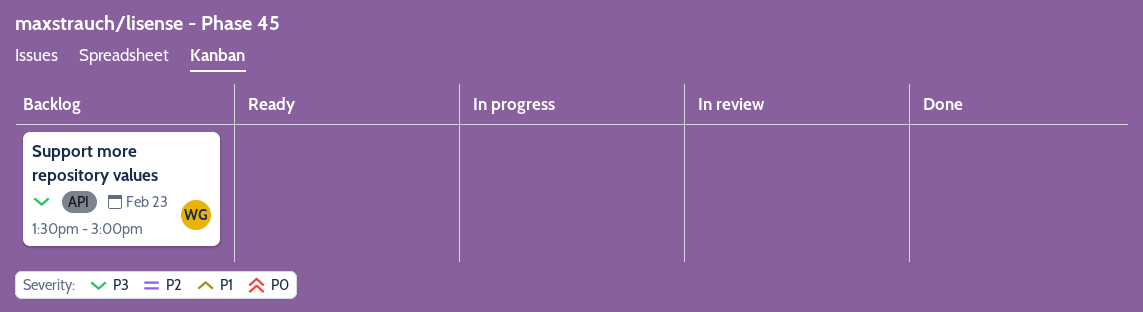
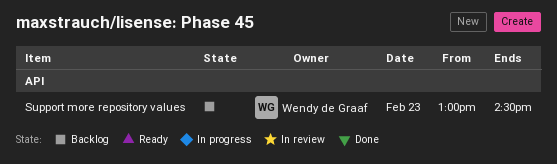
Support more repository values, begins: 13:30 -> 13:00
Support more repository values, ends: 15:00 -> 14:30

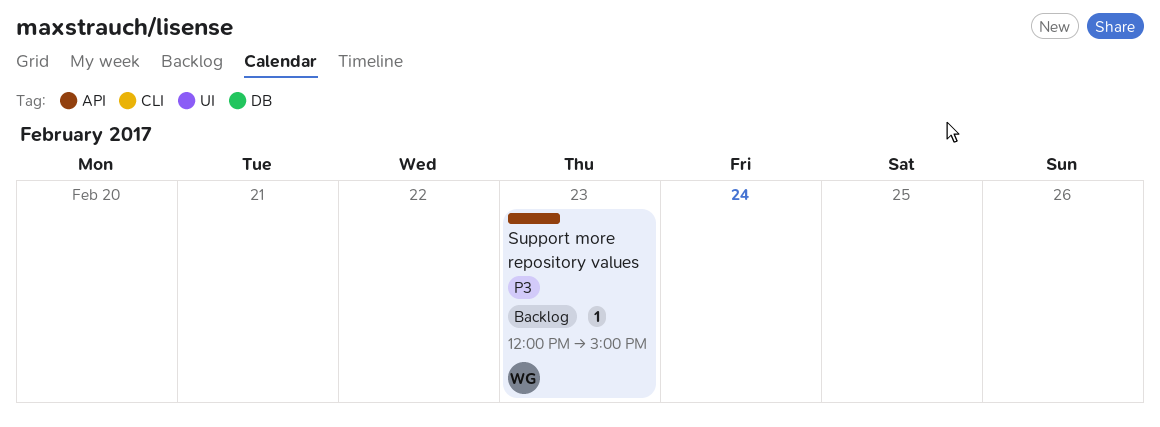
Support more repository values, begins: 13:00 -> 12:00
Support more repository values, ends: 14:30 -> 15:00

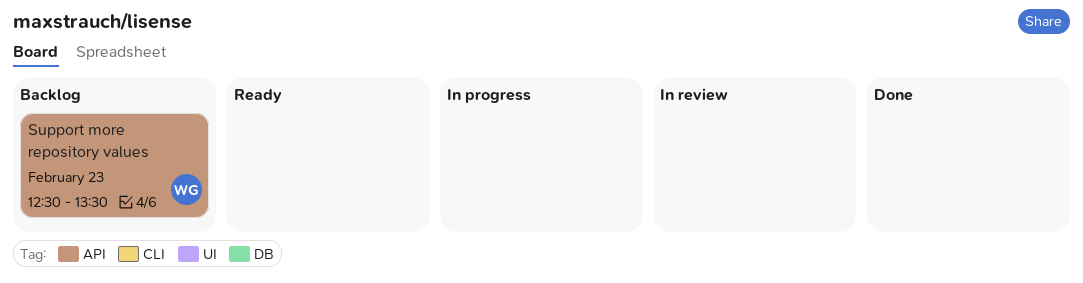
Support more repository values, begins: 12:00 -> 12:30
Support more repository values, ends: 15:00 -> 13:30

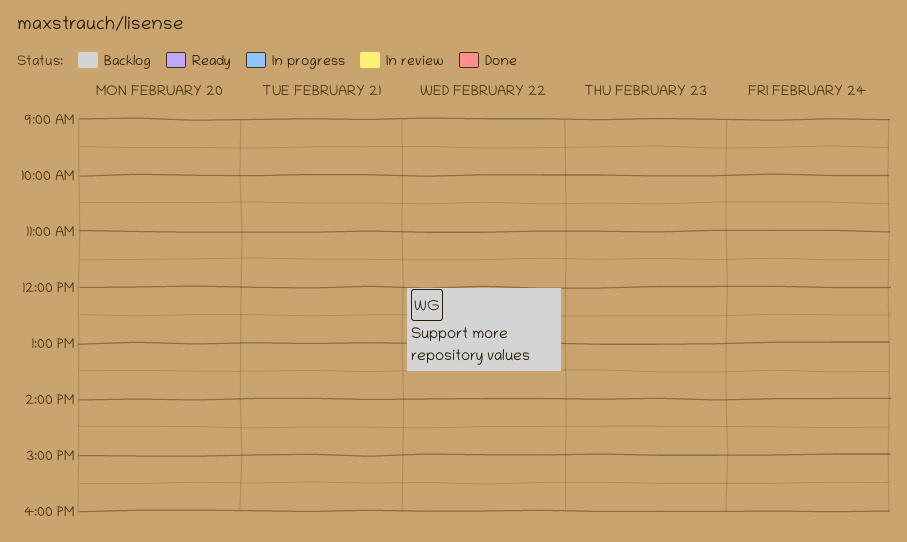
Support more repository values, day: Feb 23 -> Feb 22
Support more repository values, begins: 12:30 -> 12:00

